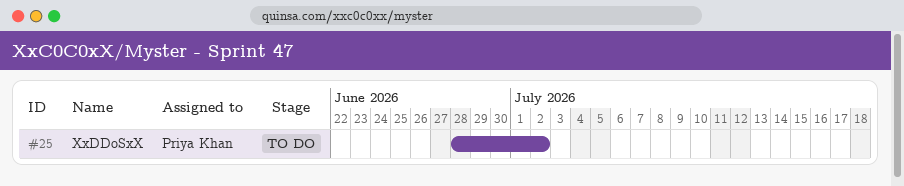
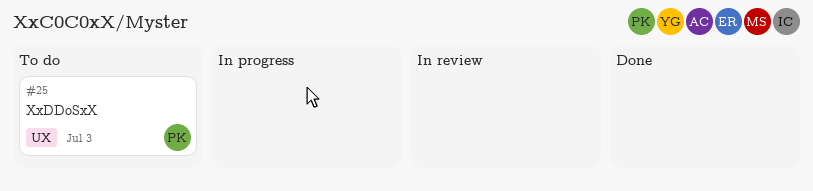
#25, due: Jul 2 -> Jul 3

